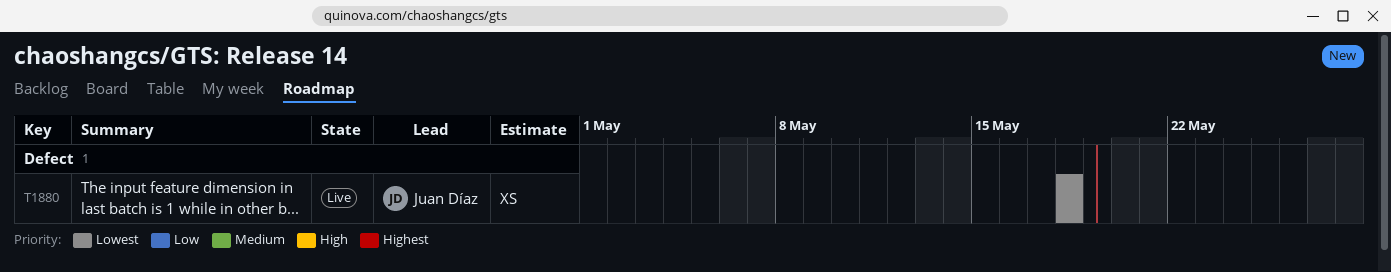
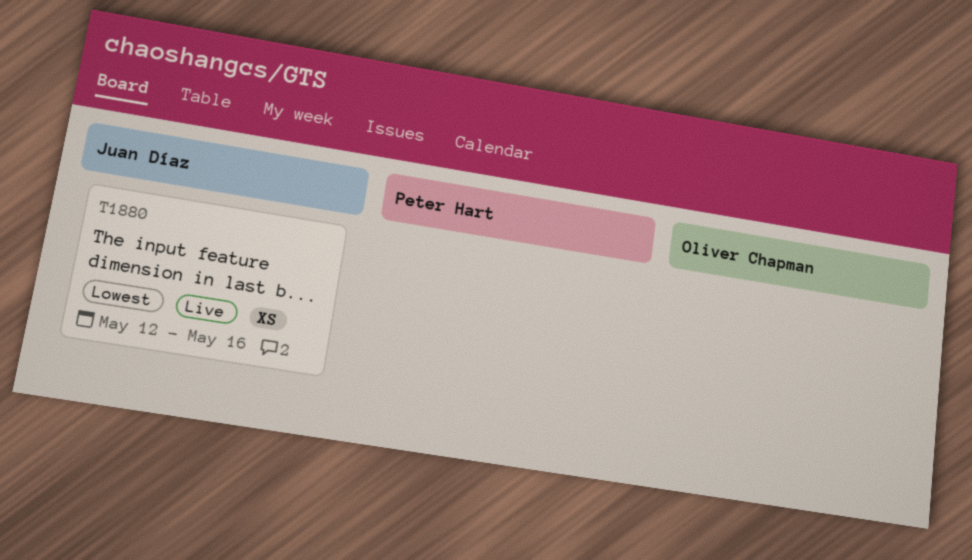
T1880, start: May 18 -> May 12
T1880, due: May 18 -> May 16

